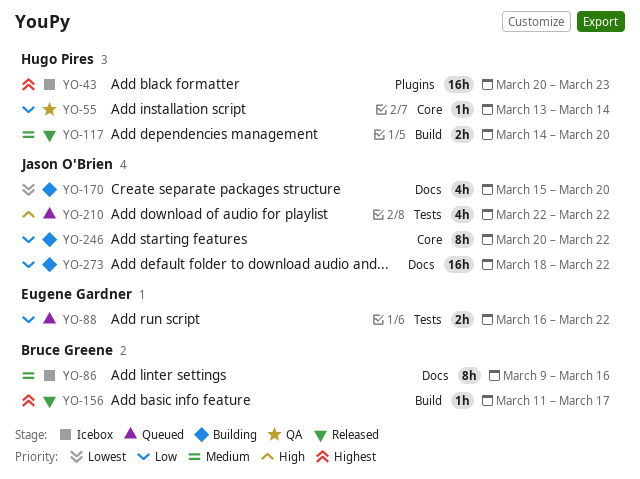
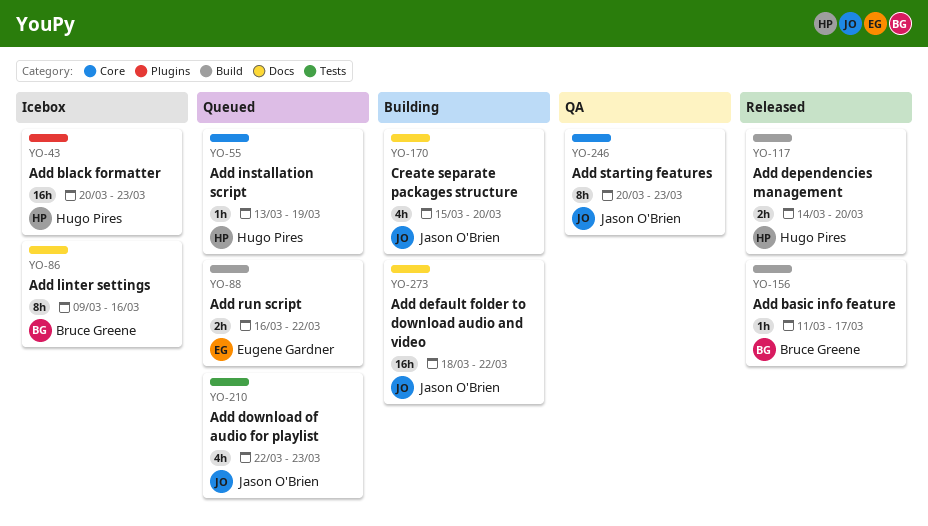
YO-55, status: QA -> Queued
YO-55, due: Mar 14 -> Mar 19
YO-88, label: Tests -> Build
YO-210, due: Mar 22 -> Mar 23
YO-246, status: Building -> QA
YO-246, due: Mar 22 -> Mar 23

